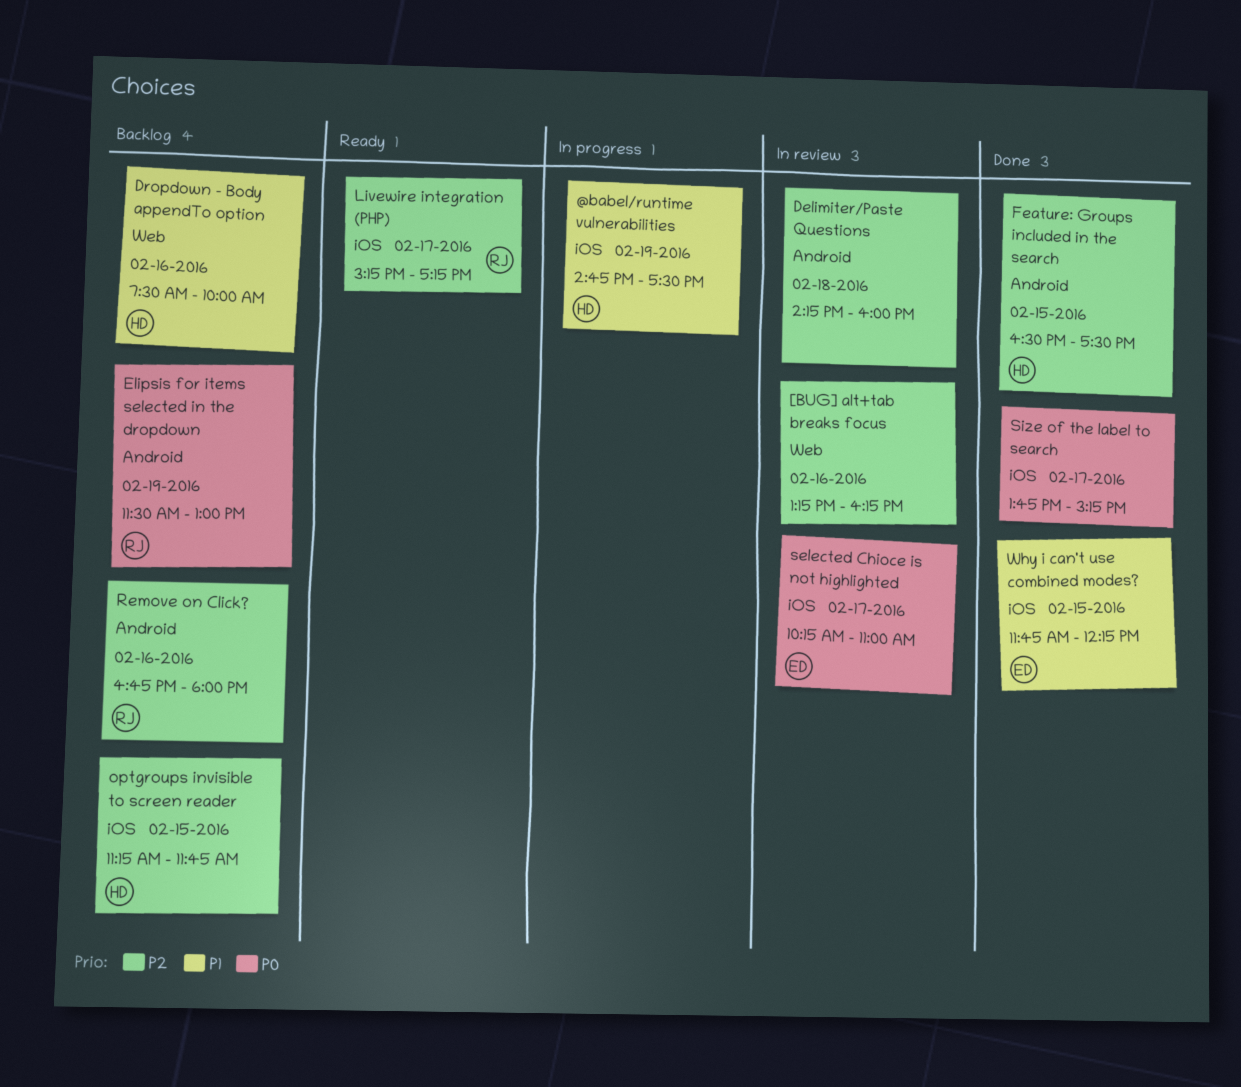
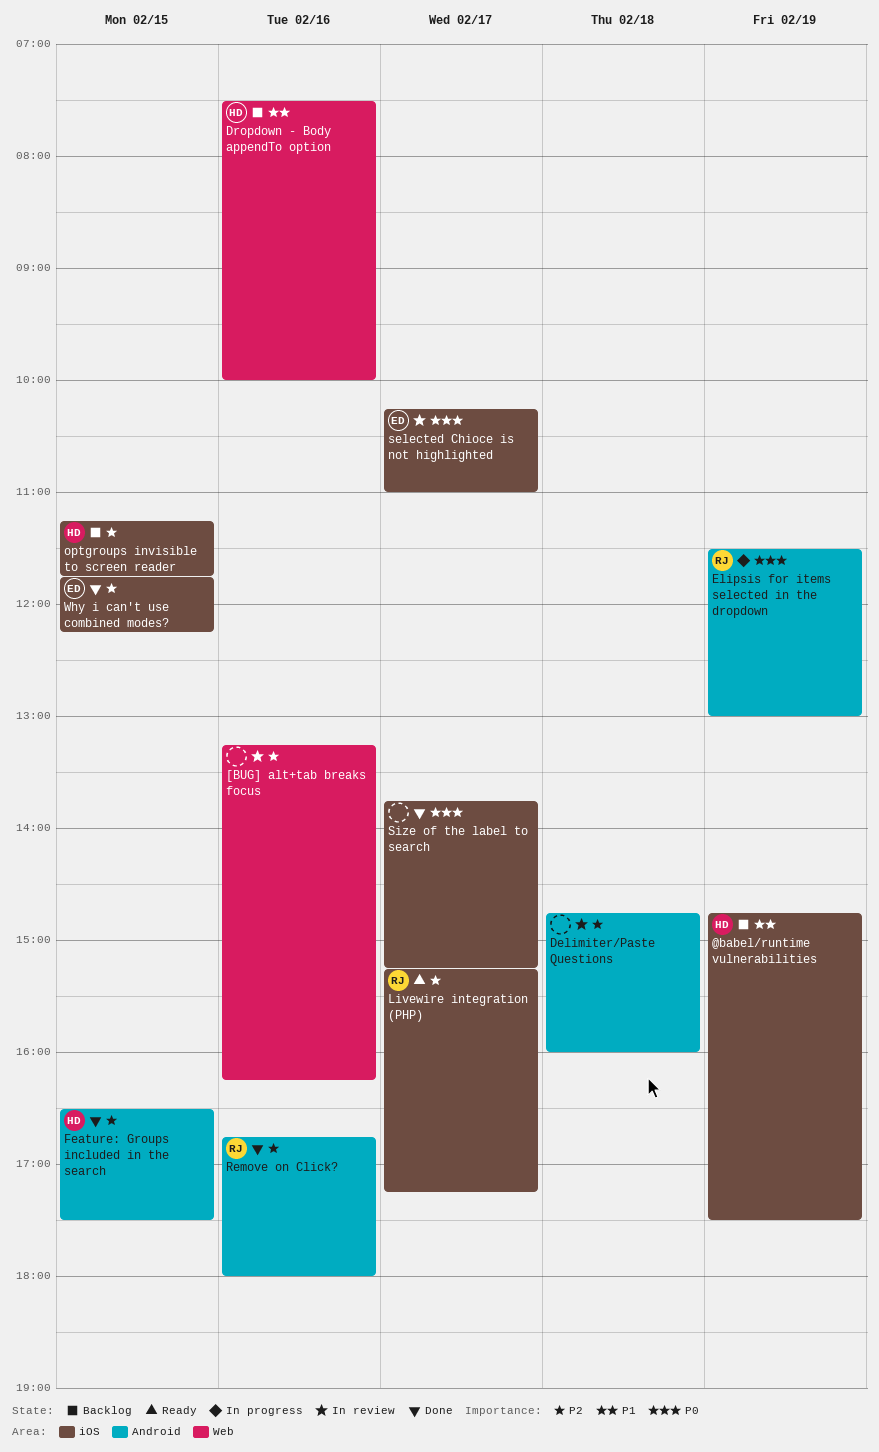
@babel/runtime vulnerabilities, status: In progress -> Backlog
Delimiter/Paste Questions, begins: 14:15 -> 14:45
Elipsis for items selected in the dropdown, status: Backlog -> In progress
Remove on Click?, status: Backlog -> Done
Why i can't use combined modes?, priority: P1 -> P2

